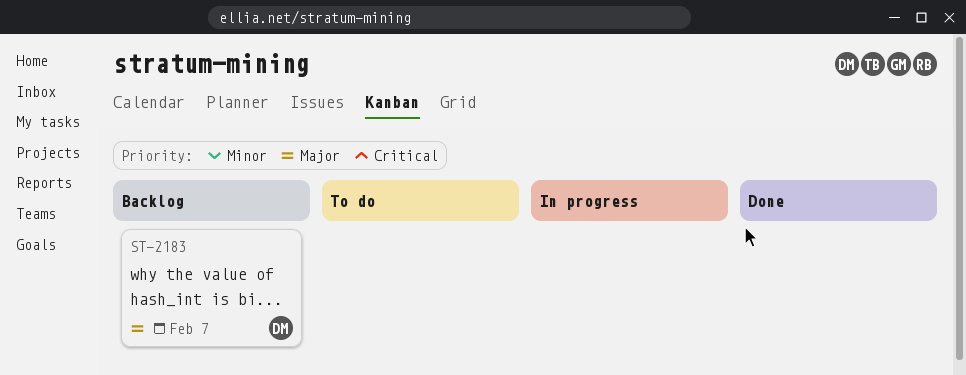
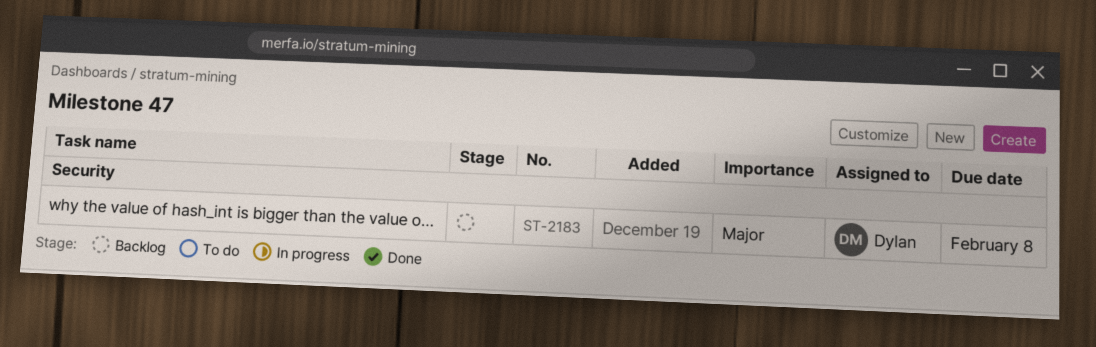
ST-2183, due: Feb 7 -> Feb 8

